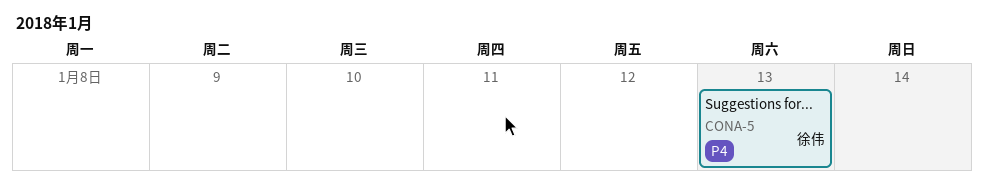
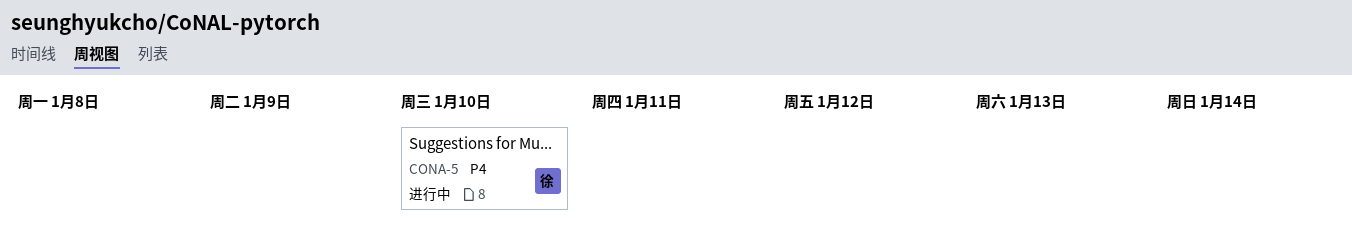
CONA-5, due: Jan 13 -> Jan 10

